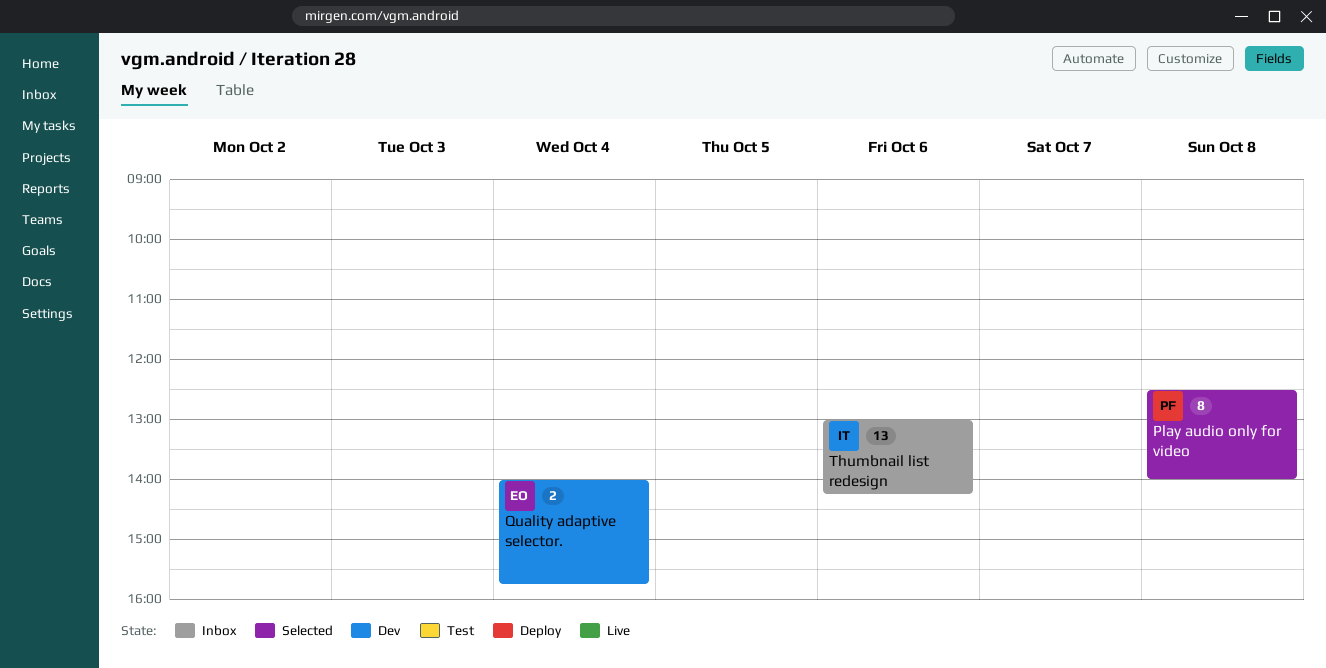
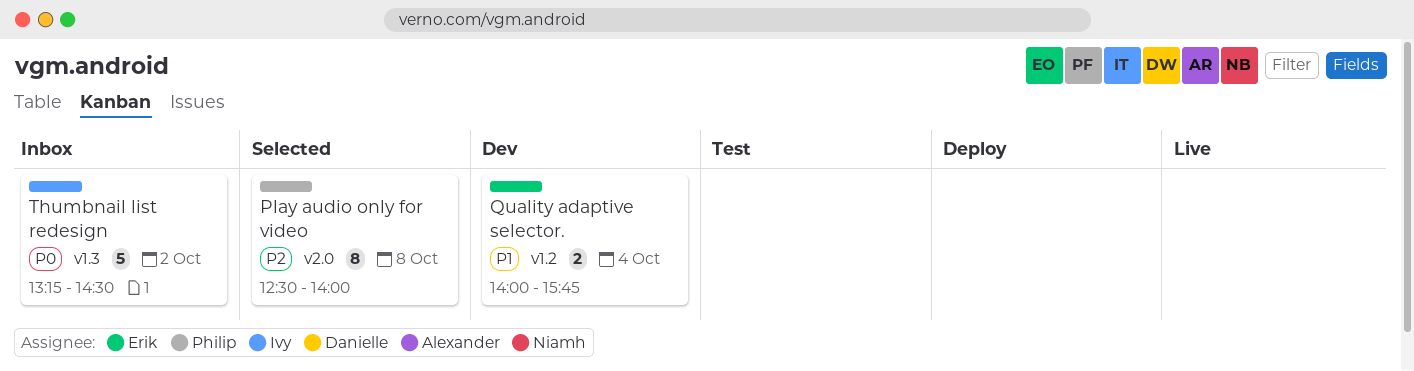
Thumbnail list redesign, estimate: 13 -> 5
Thumbnail list redesign, day: Oct 6 -> Oct 2
Thumbnail list redesign, begins: 13:00 -> 13:15
Thumbnail list redesign, ends: 14:15 -> 14:30

